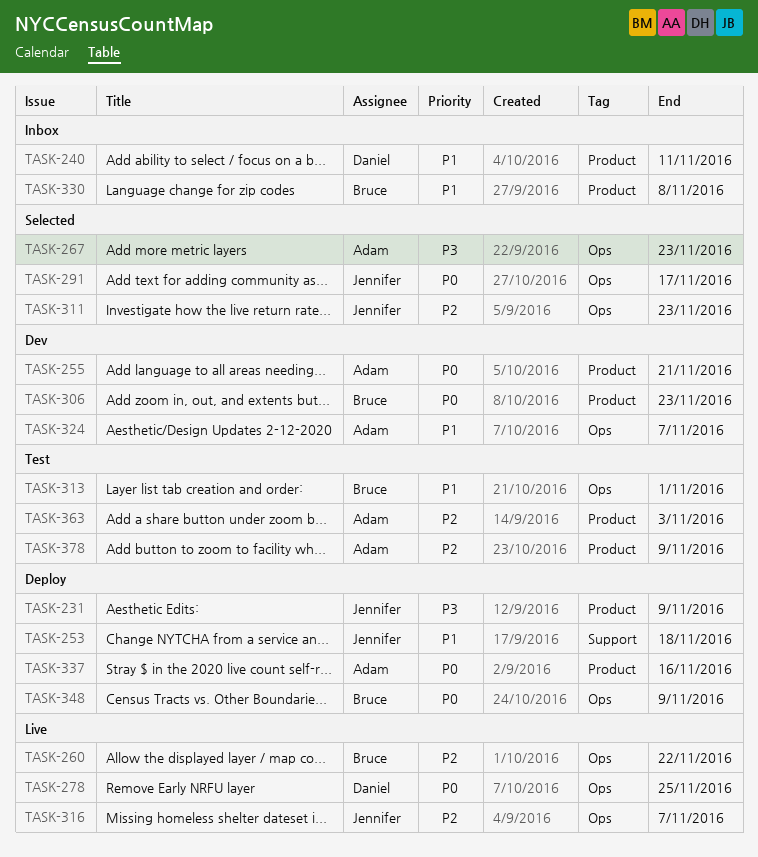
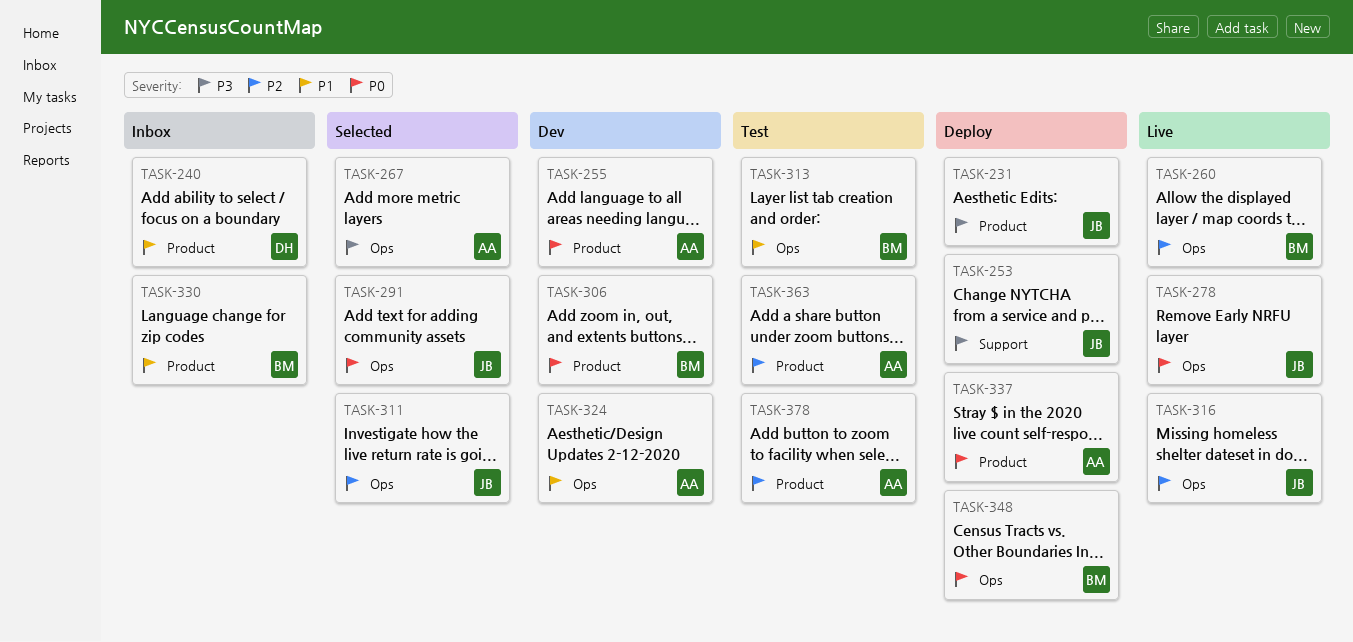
TASK-253, priority: P1 -> P3
TASK-278, owner: Daniel -> Jennifer

